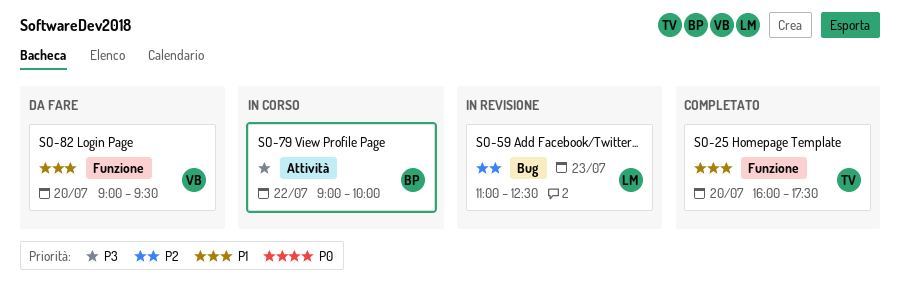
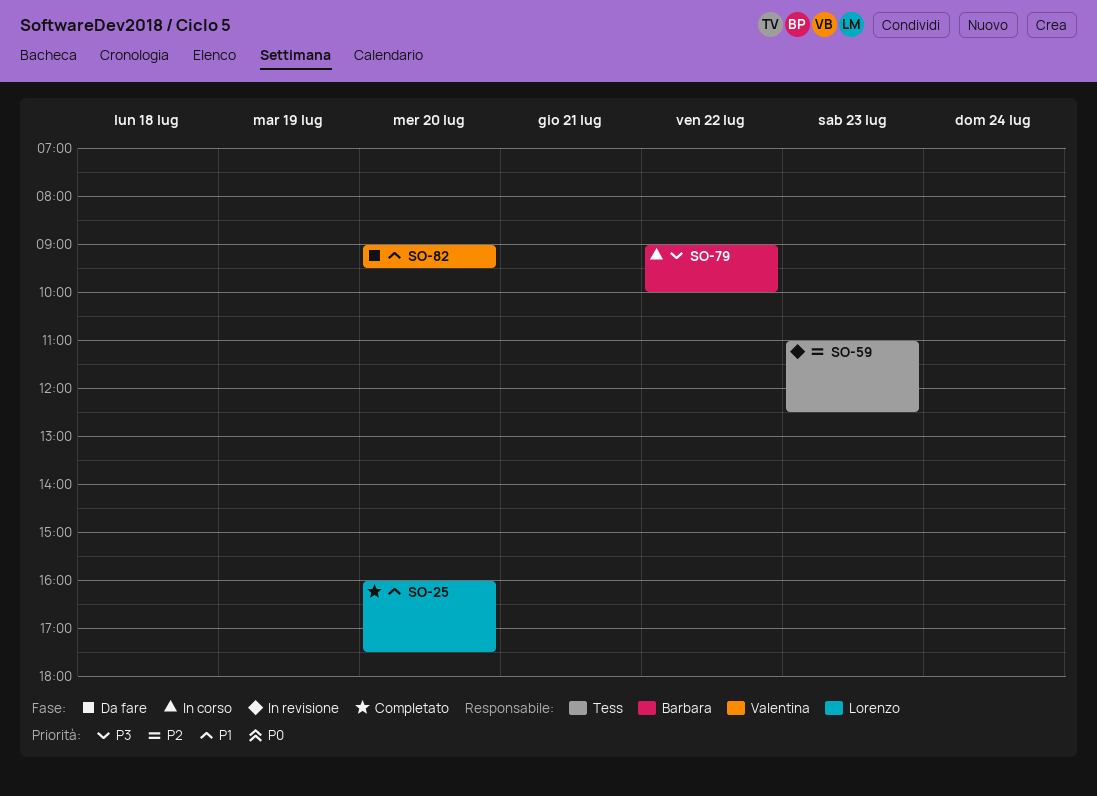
SO-25, owner: Tess -> Lorenzo
SO-59, owner: Lorenzo -> Tess

